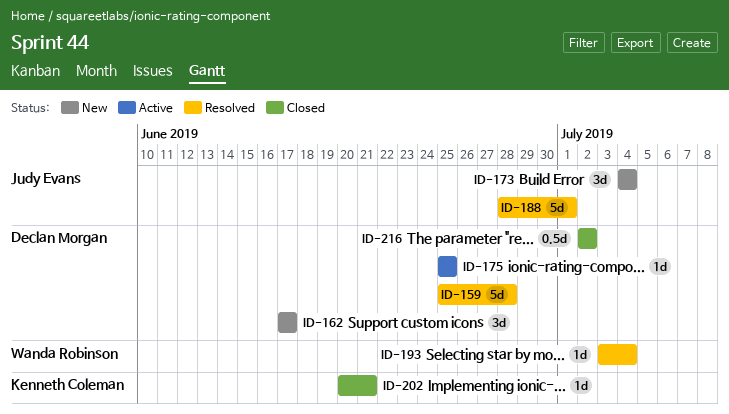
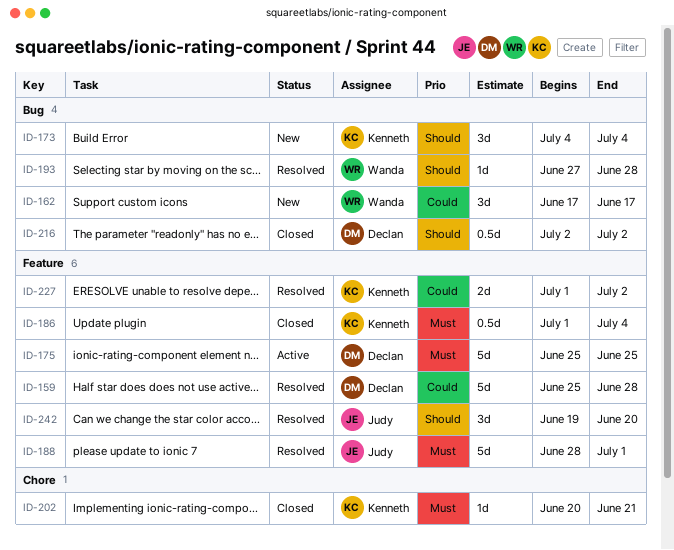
ID-162, owner: Declan Morgan -> Wanda Robinson
ID-173, owner: Judy Evans -> Kenneth Coleman
ID-175, estimate: 1d -> 5d
ID-186: none -> present
ID-193, start: Jul 3 -> Jun 27
ID-193, due: Jul 4 -> Jun 28
ID-227: none -> present
ID-242: none -> present

